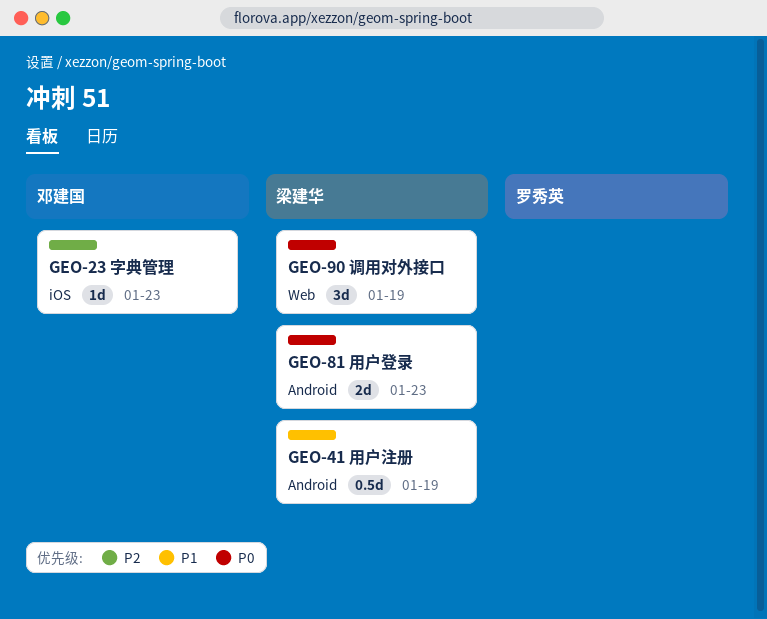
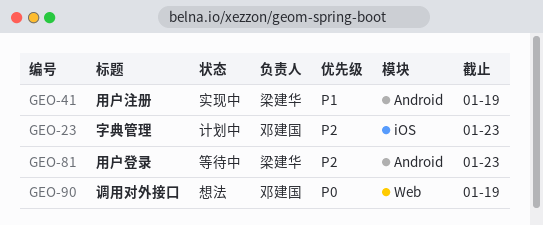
GEO-81, priority: P0 -> P2
GEO-90, owner: 梁建华 -> 邓建国

